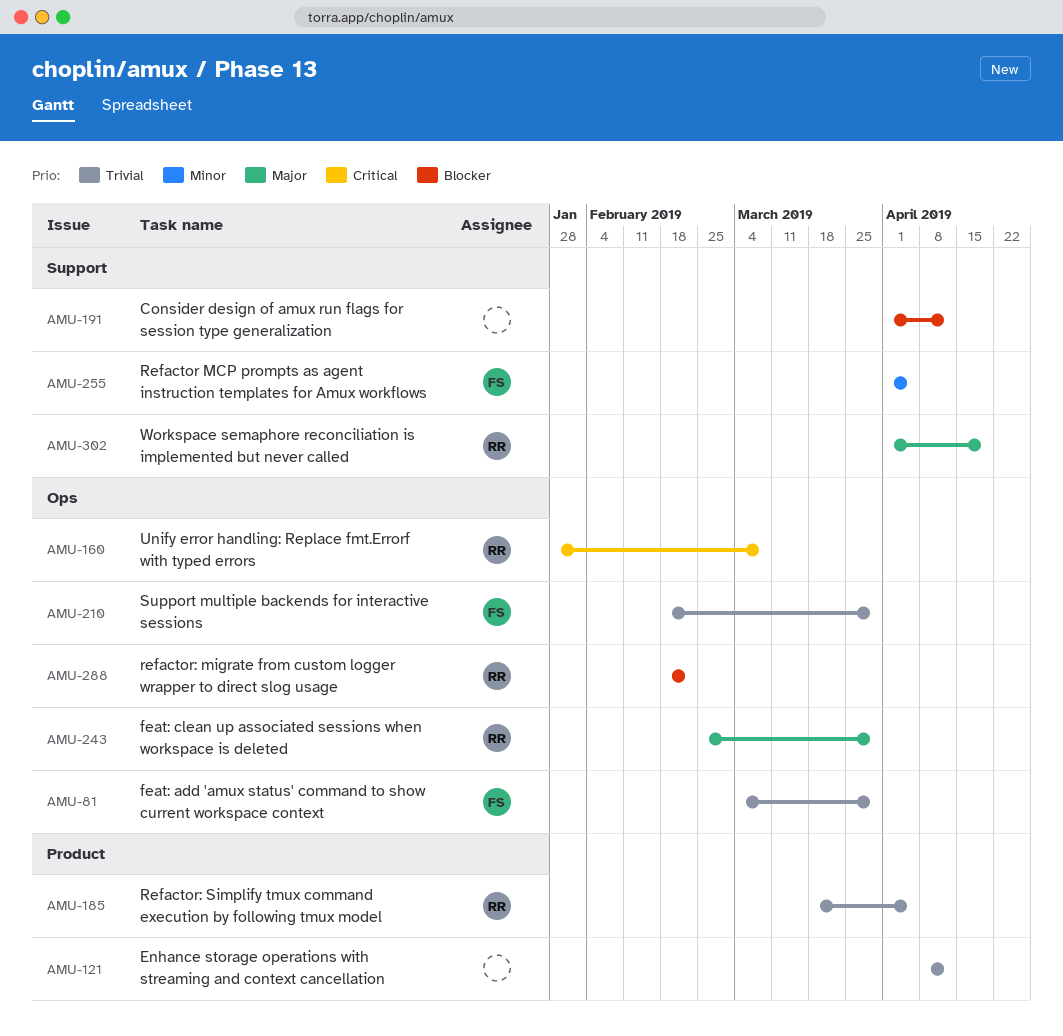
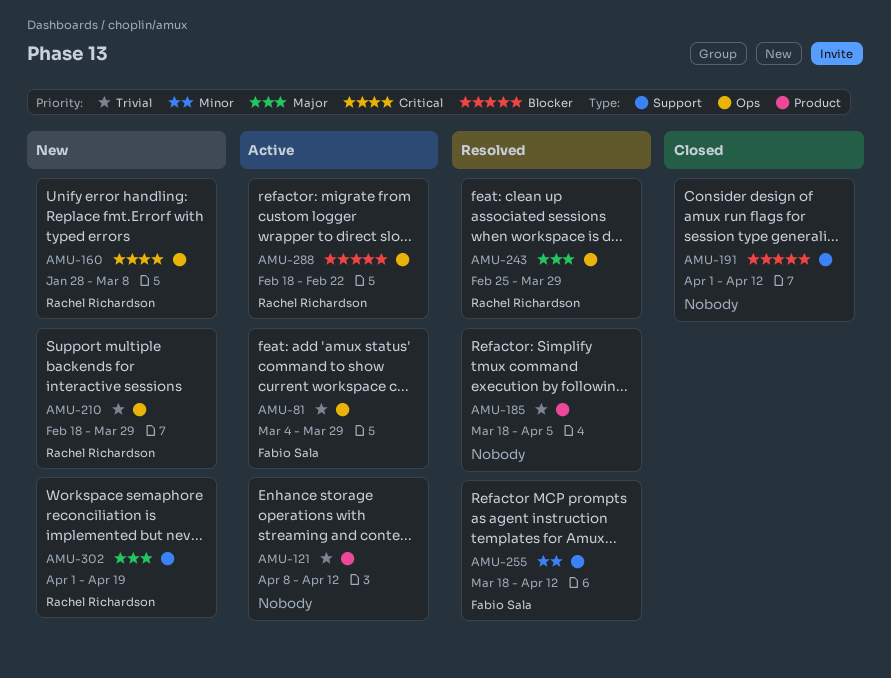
AMU-185, owner: Rachel Richardson -> none
AMU-210, owner: Fabio Sala -> Rachel Richardson
AMU-255, start: Apr 1 -> Mar 18
AMU-255, due: Apr 5 -> Apr 12

